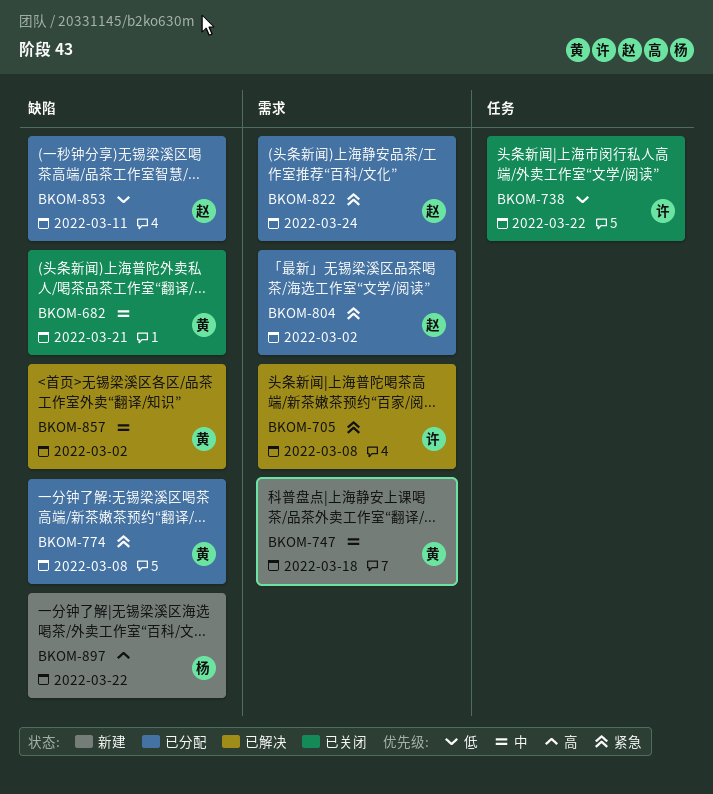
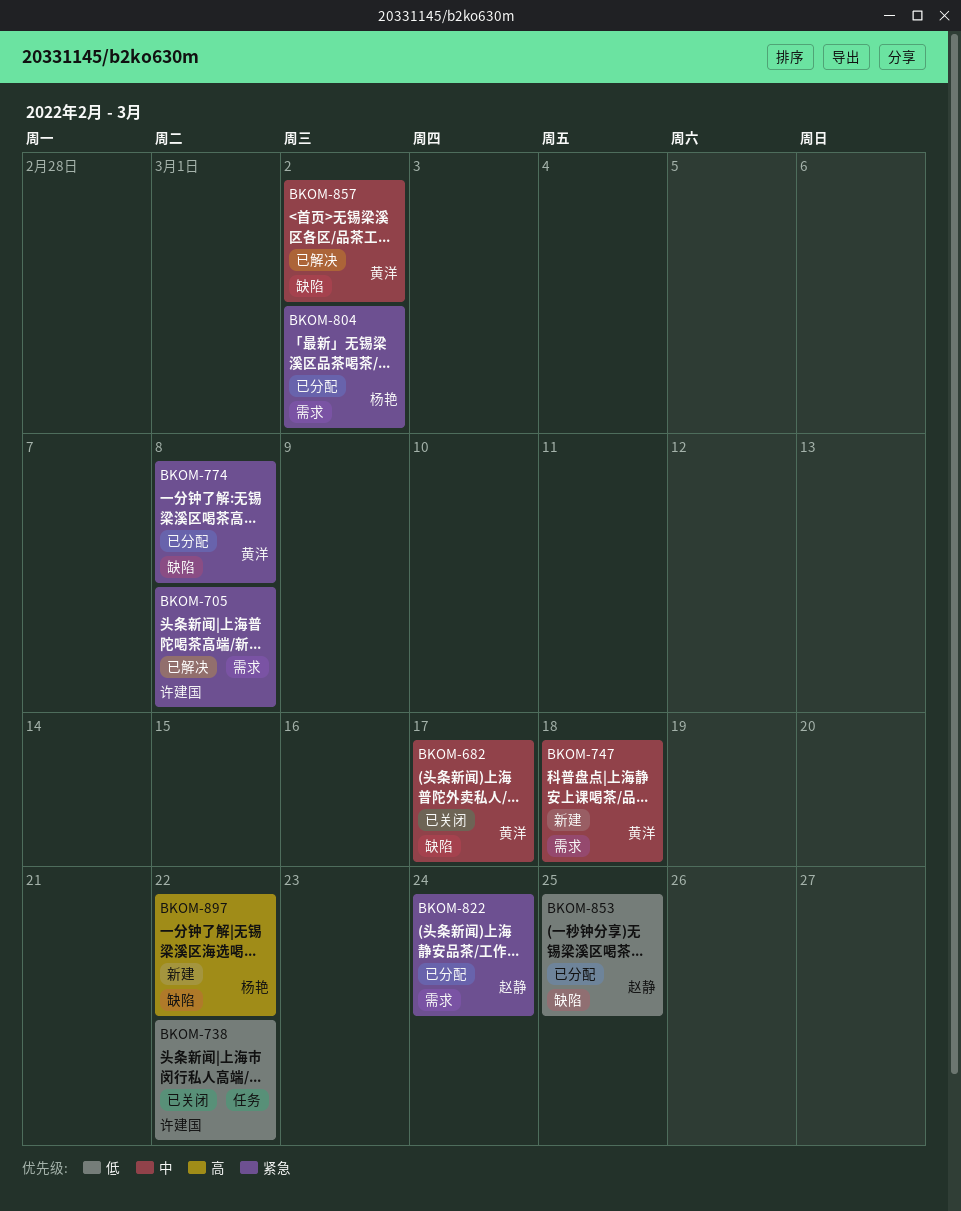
BKOM-682, due: Mar 21 -> Mar 17
BKOM-804, owner: 赵静 -> 杨艳
BKOM-853, due: Mar 11 -> Mar 25

